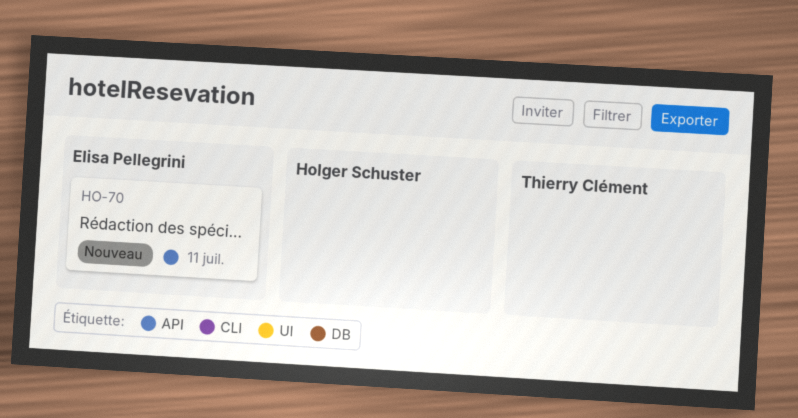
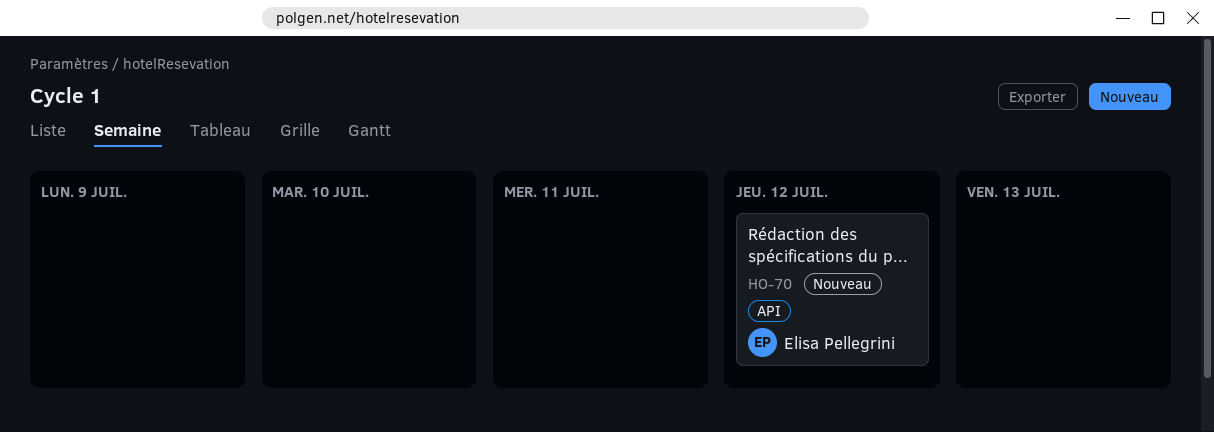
HO-70, due: Jul 11 -> Jul 12

